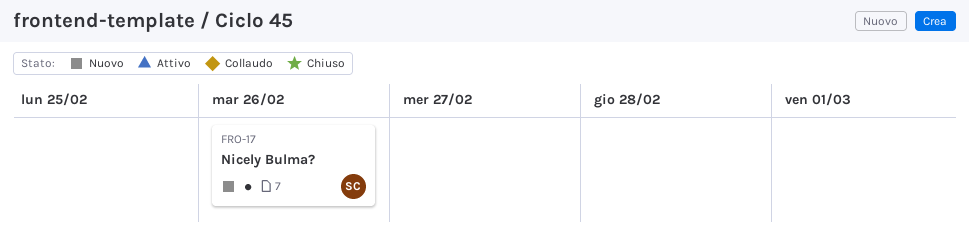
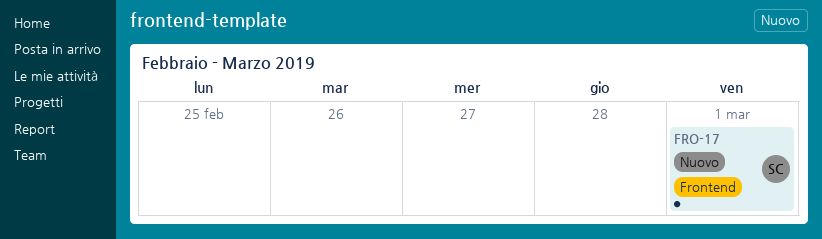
FRO-17, due: Feb 26 -> Mar 1

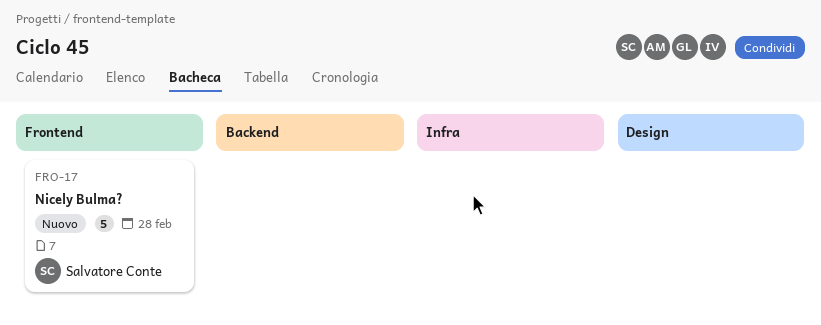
FRO-17, estimate: 1 -> 5
FRO-17, due: Mar 1 -> Feb 28

